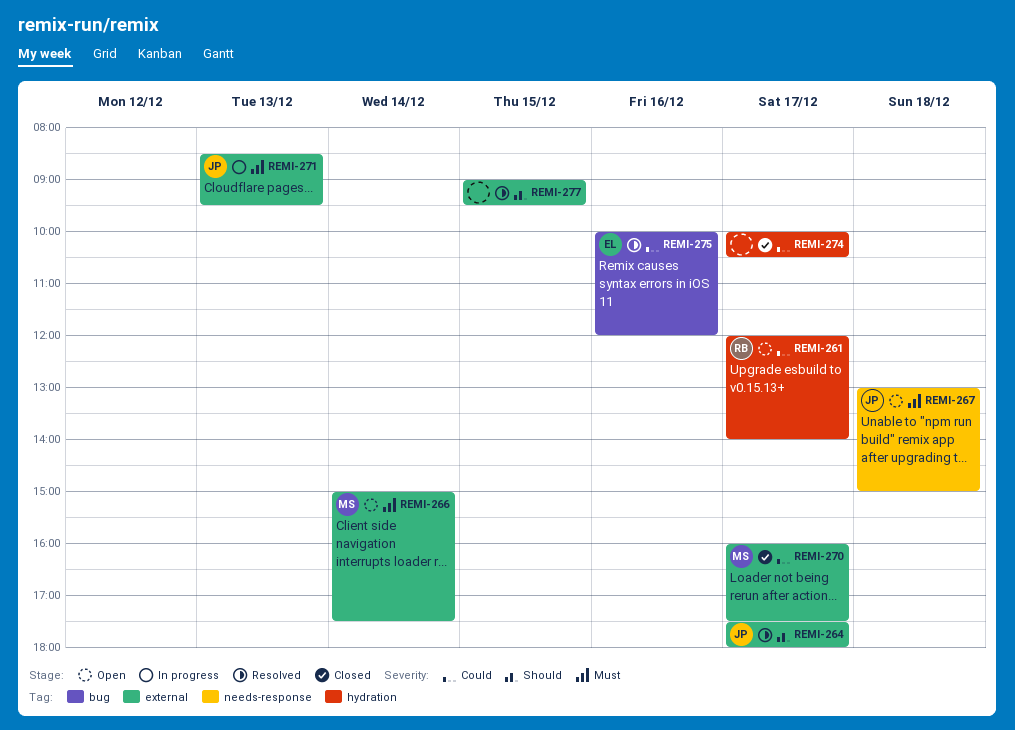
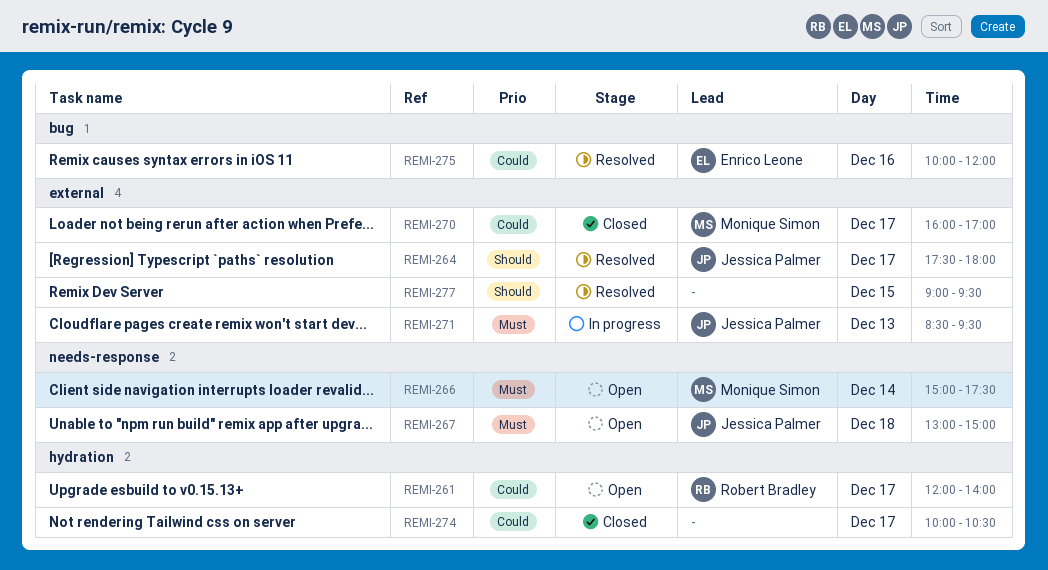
REMI-266, label: external -> needs-response
REMI-270, ends: 17:30 -> 17:00

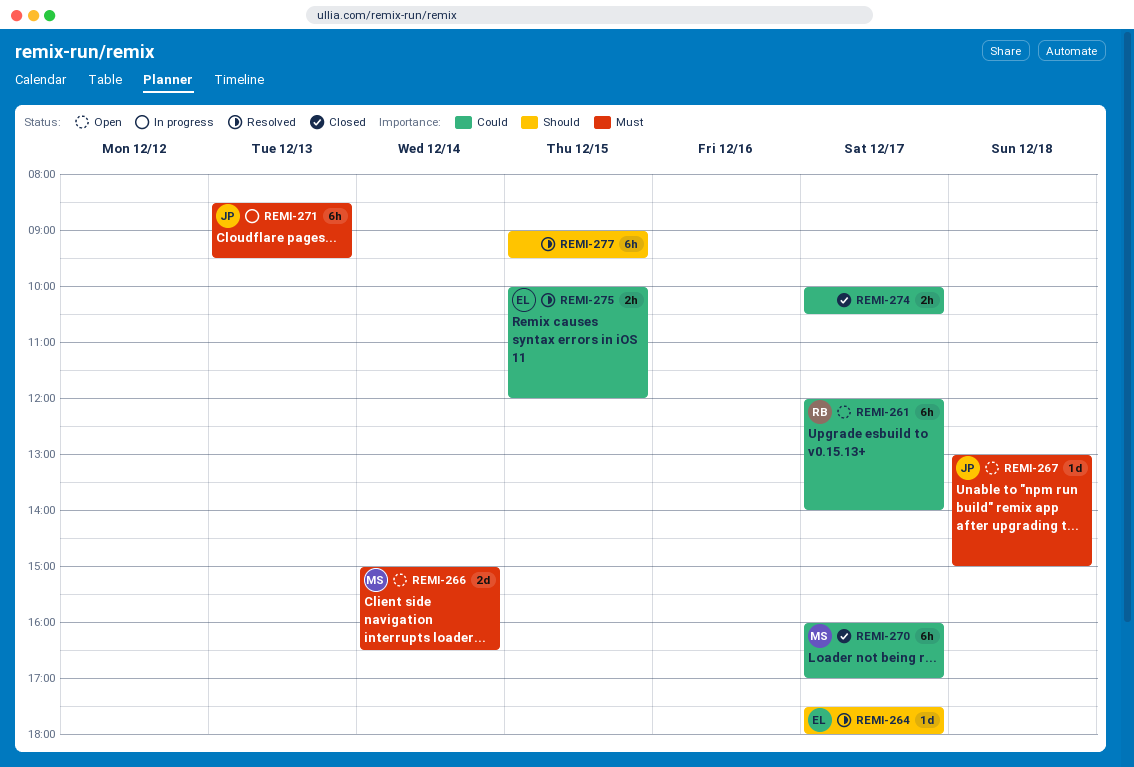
REMI-264, owner: Jessica Palmer -> Enrico Leone
REMI-266, ends: 17:30 -> 16:30
REMI-275, day: Dec 16 -> Dec 15

